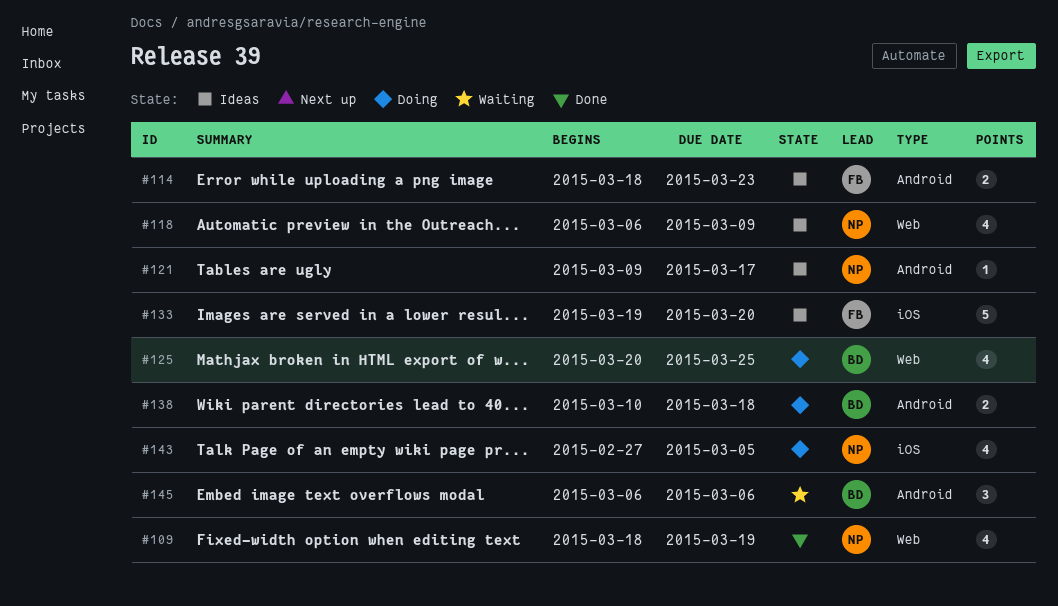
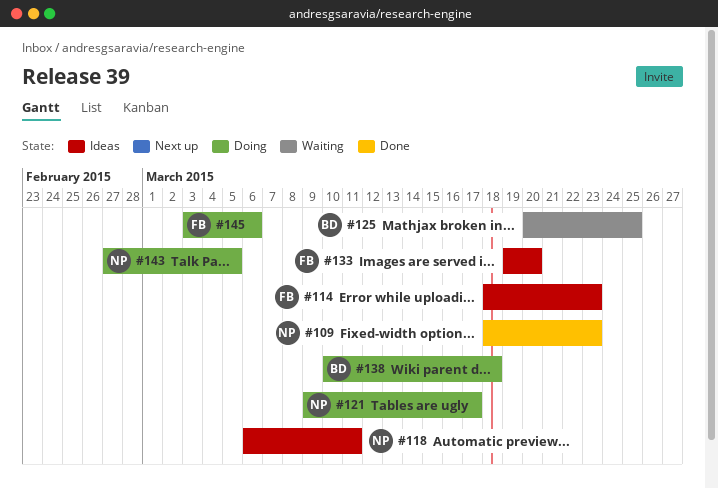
#109, due: Mar 19 -> Mar 23
#118, due: Mar 9 -> Mar 11
#121, status: Ideas -> Doing
#125, status: Doing -> Waiting
#145, status: Waiting -> Doing
#145, owner: BD -> FB
#145, start: Mar 6 -> Mar 3

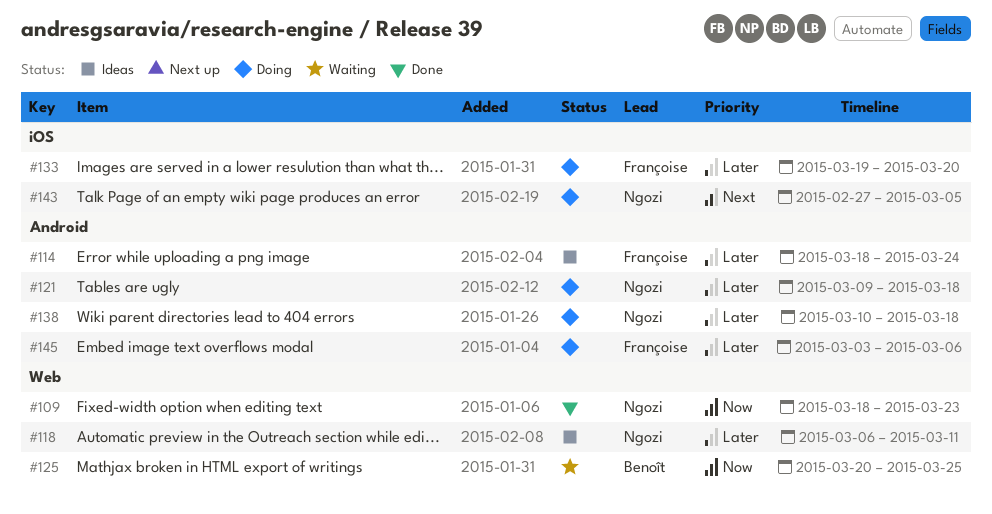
#114, due: Mar 23 -> Mar 24
#121, due: Mar 17 -> Mar 18
#133, status: Ideas -> Doing
#138, owner: Benoît -> Ngozi

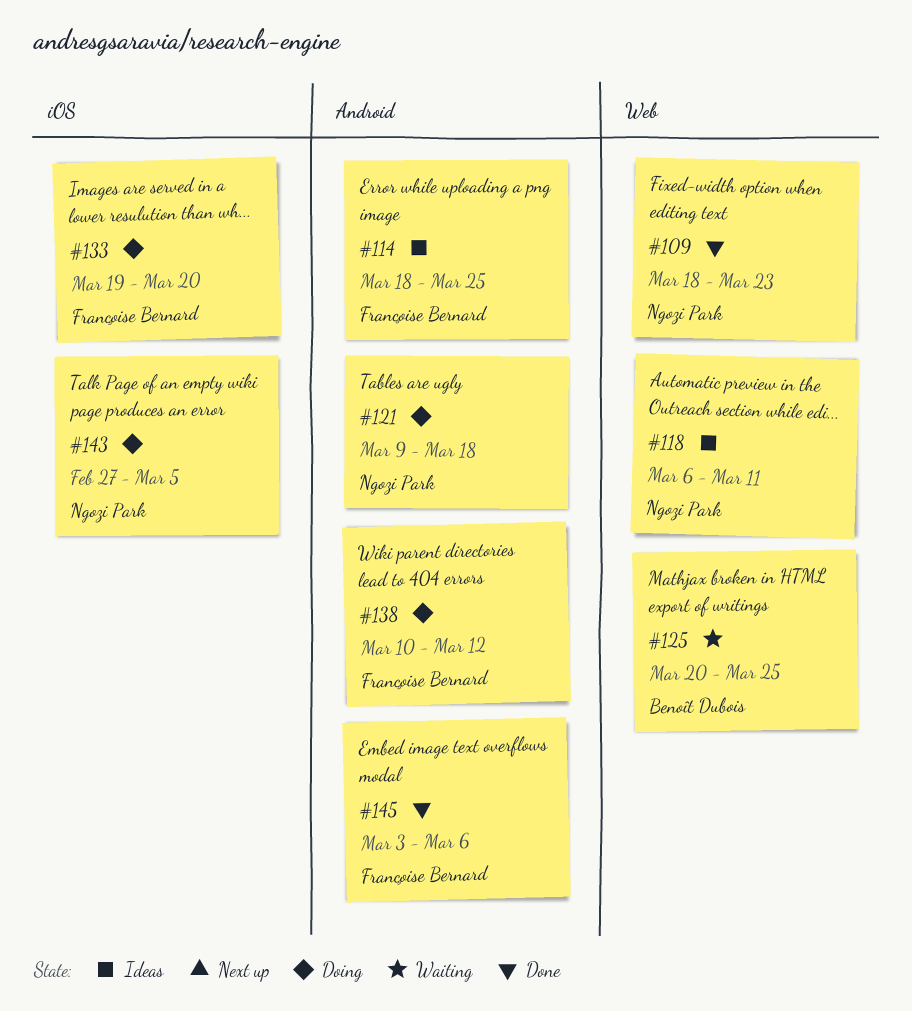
#114, due: Mar 24 -> Mar 25
#138, owner: Ngozi Park -> Françoise Bernard
#138, due: Mar 18 -> Mar 12
#145, status: Doing -> Done

